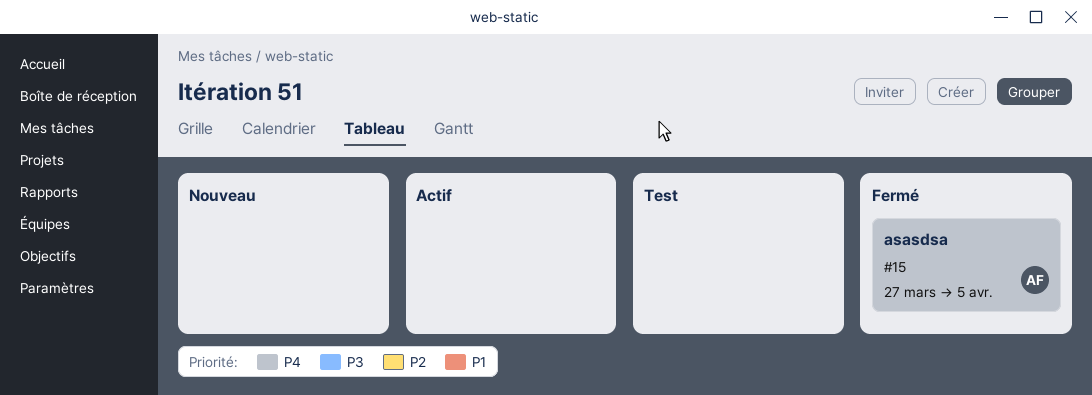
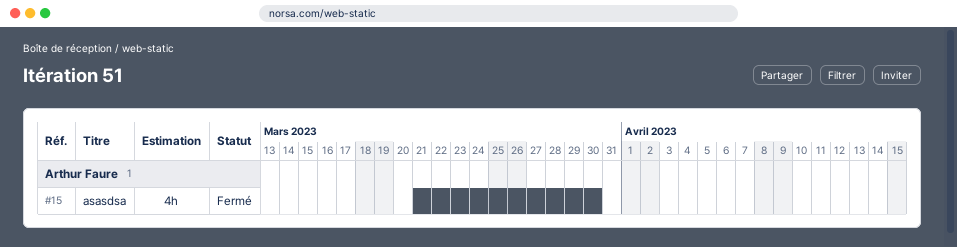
#15, start: Mar 27 -> Mar 21
#15, due: Apr 5 -> Mar 30

